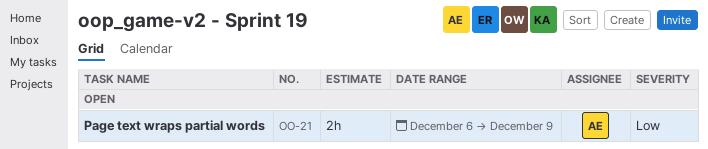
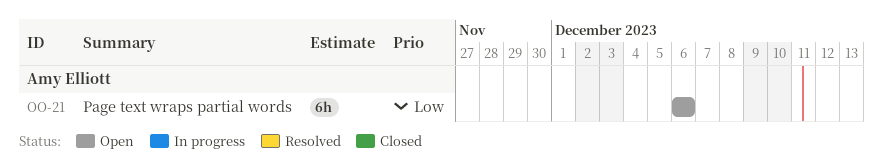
OO-21, estimate: 2h -> 6h
OO-21, due: Dec 9 -> Dec 6

